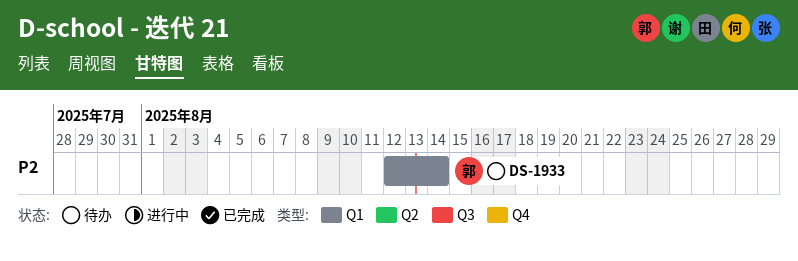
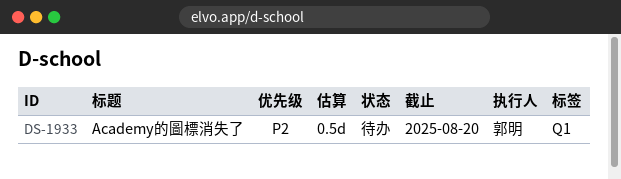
DS-1933, due: Aug 14 -> Aug 20

